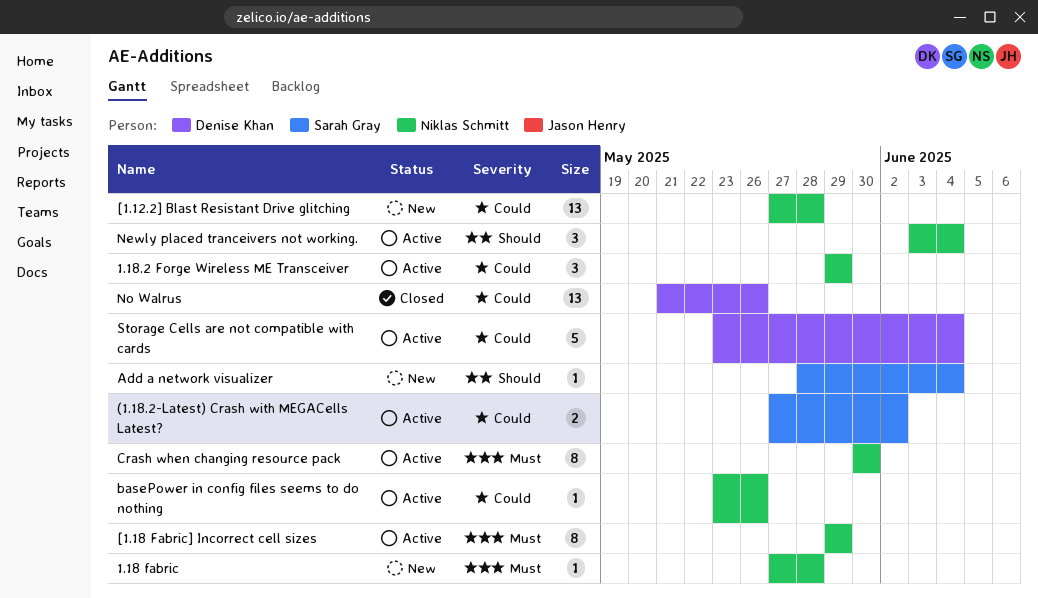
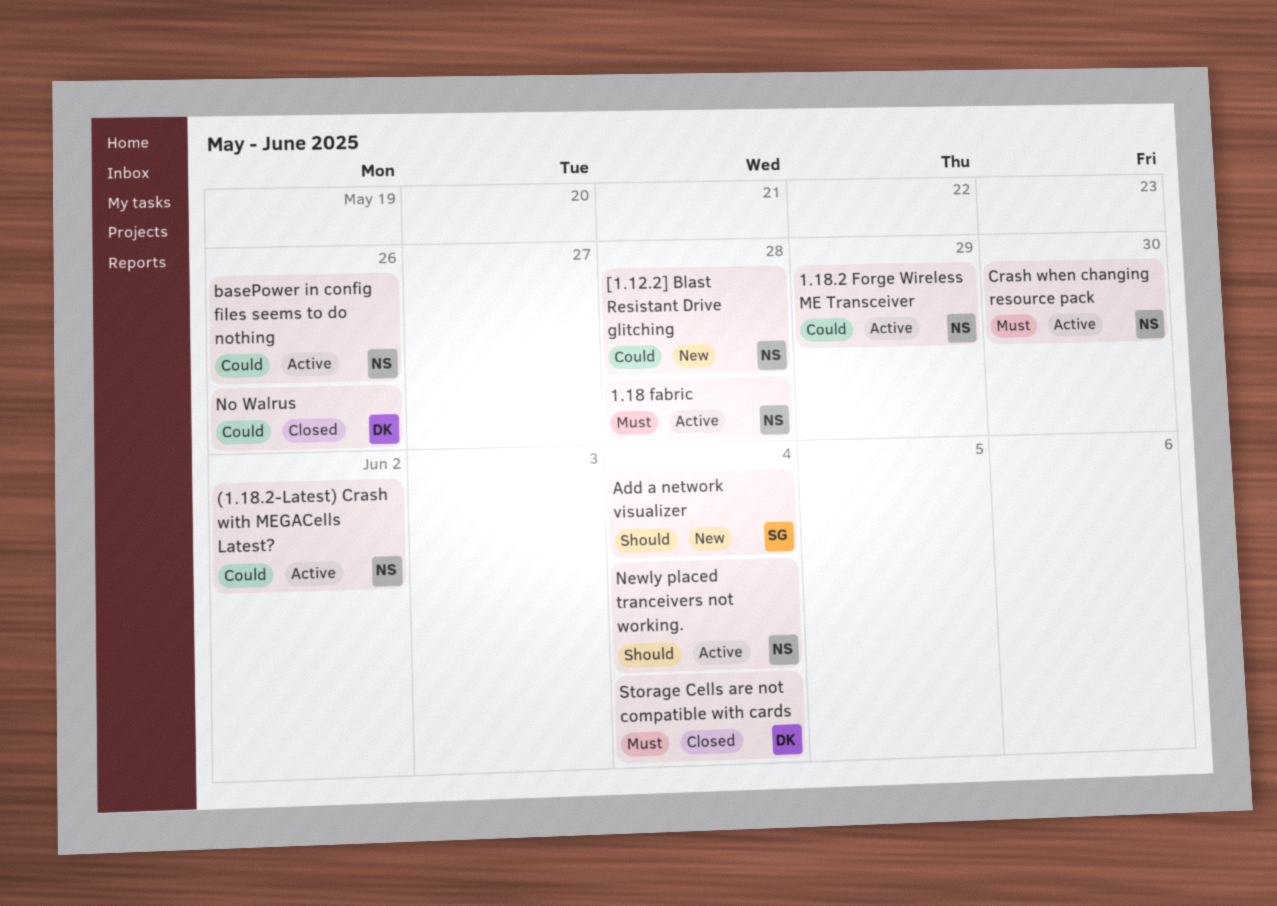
(1.18.2-Latest) Crash with MEGACells Latest?, owner: Sarah Gray -> Niklas Schmitt
1.18 fabric, status: New -> Active
[1.18 Fabric] Incorrect cell sizes: present -> none
Storage Cells are not compatible with cards, status: Active -> Closed
Storage Cells are not compatible with cards, priority: Could -> Must

